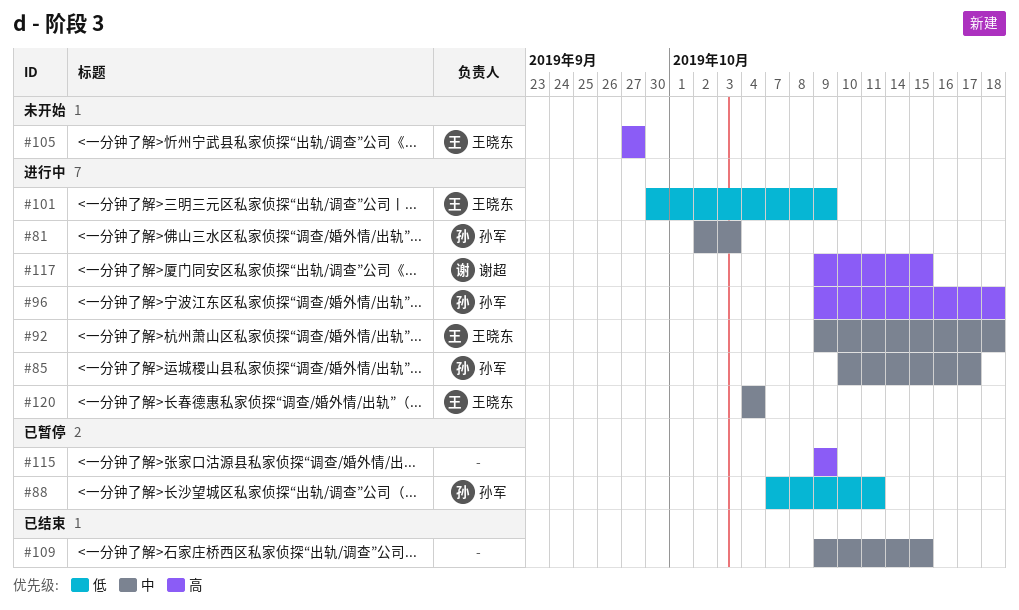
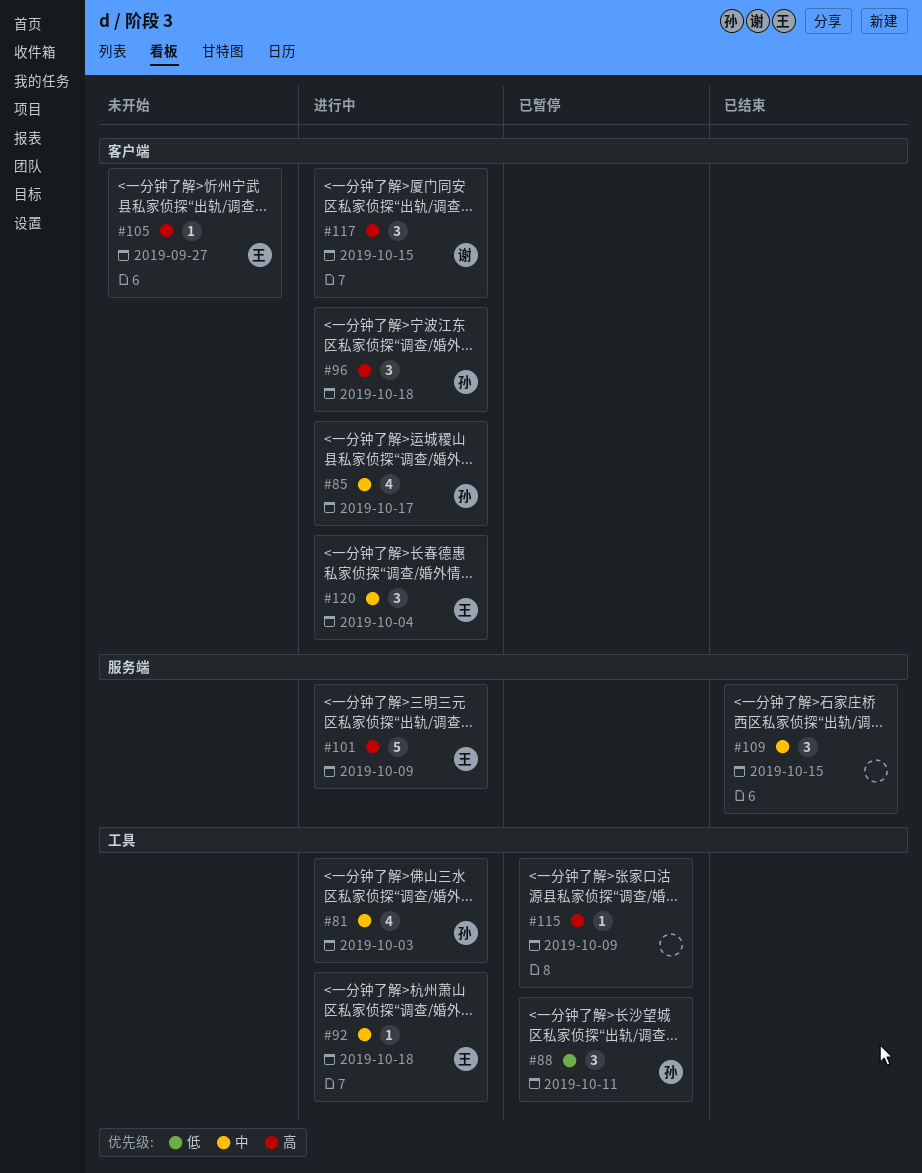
#101, priority: 低 -> 高

